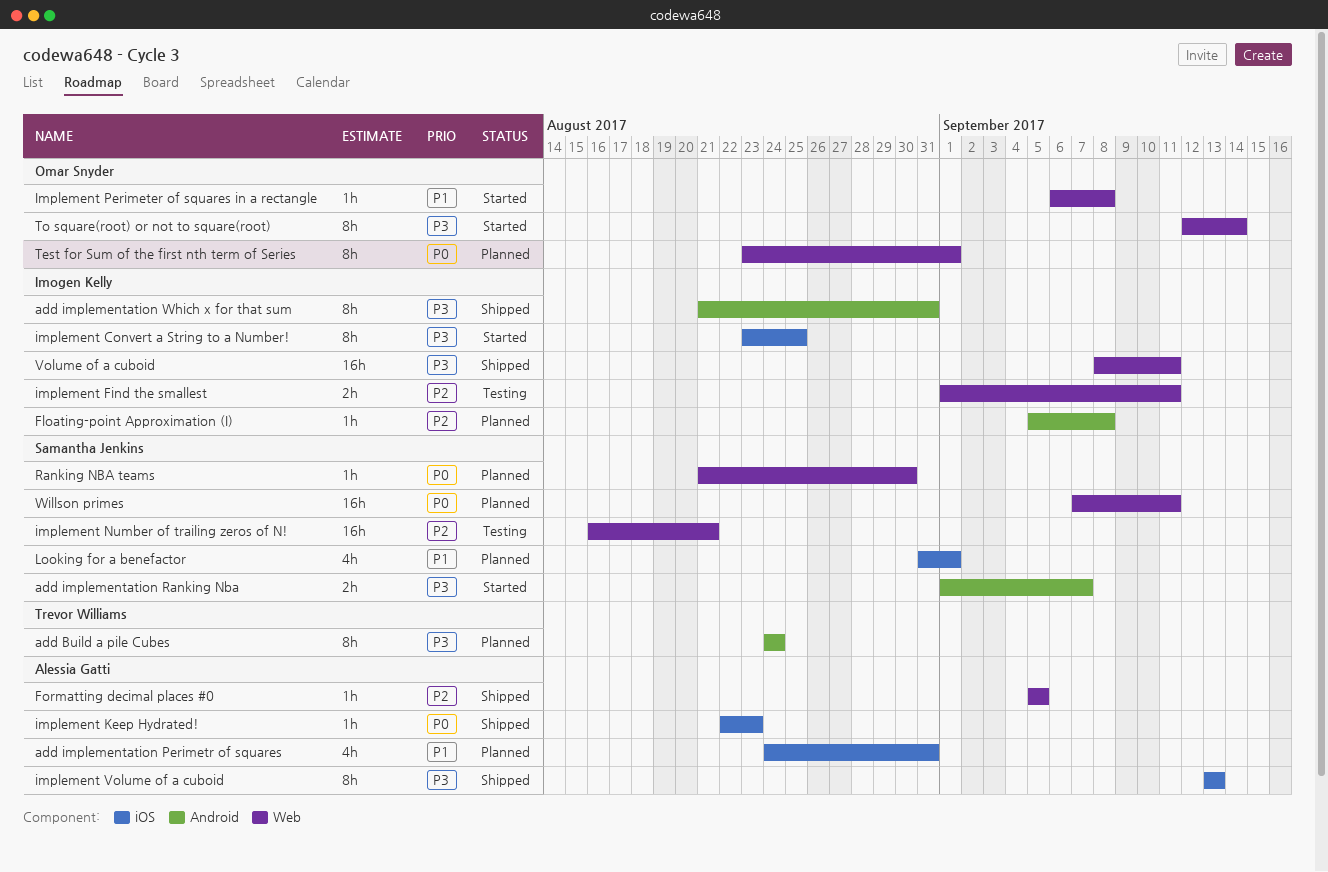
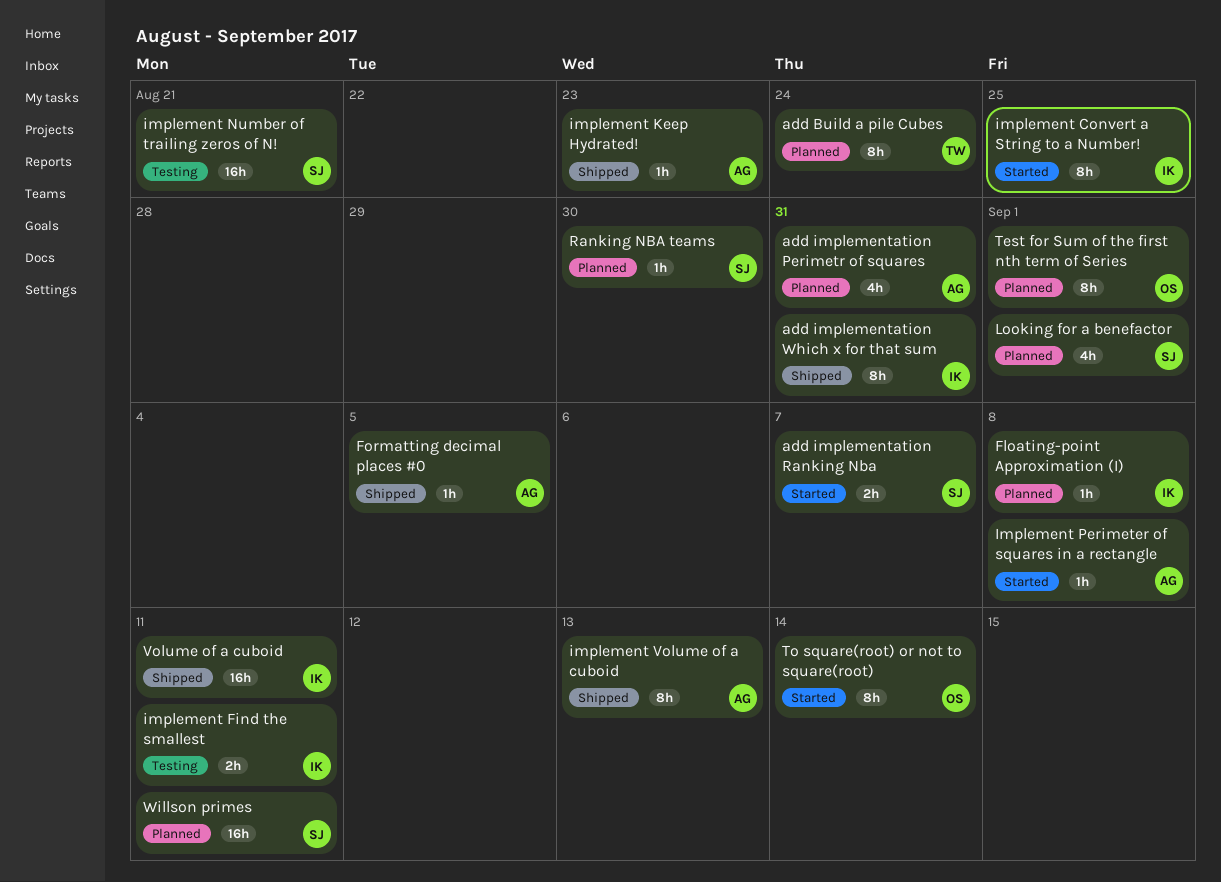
Implement Perimeter of squares in a rectangle, owner: Omar Snyder -> Alessia Gatti

